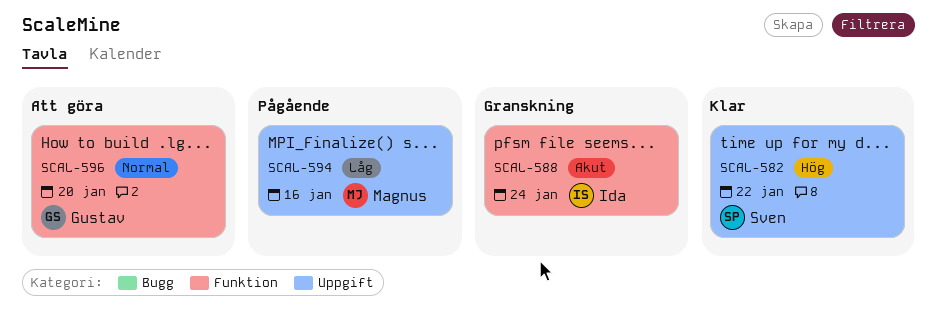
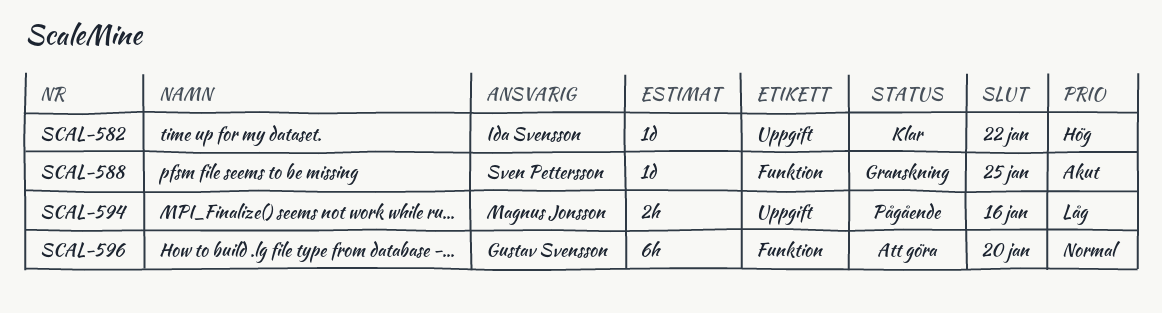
SCAL-582, owner: Sven Pettersson -> Ida Svensson
SCAL-588, owner: Ida Svensson -> Sven Pettersson
SCAL-588, due: Jan 24 -> Jan 25

